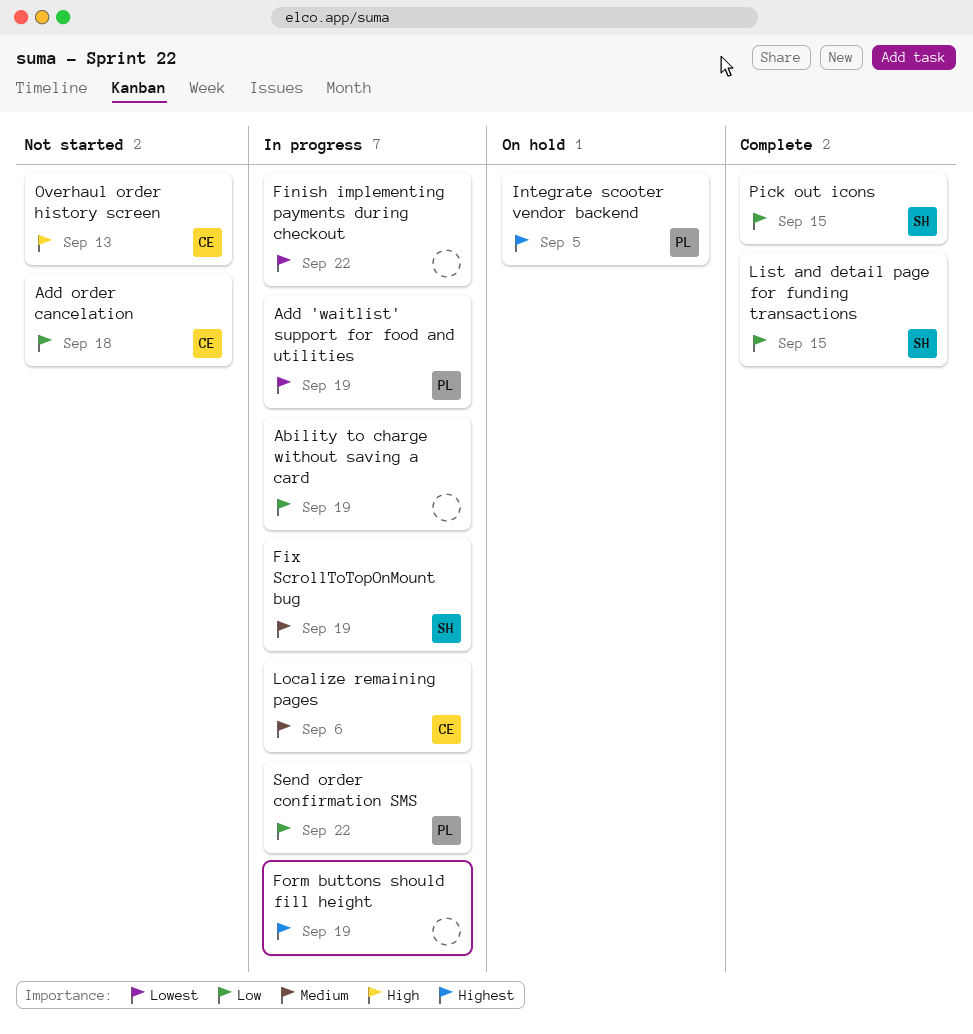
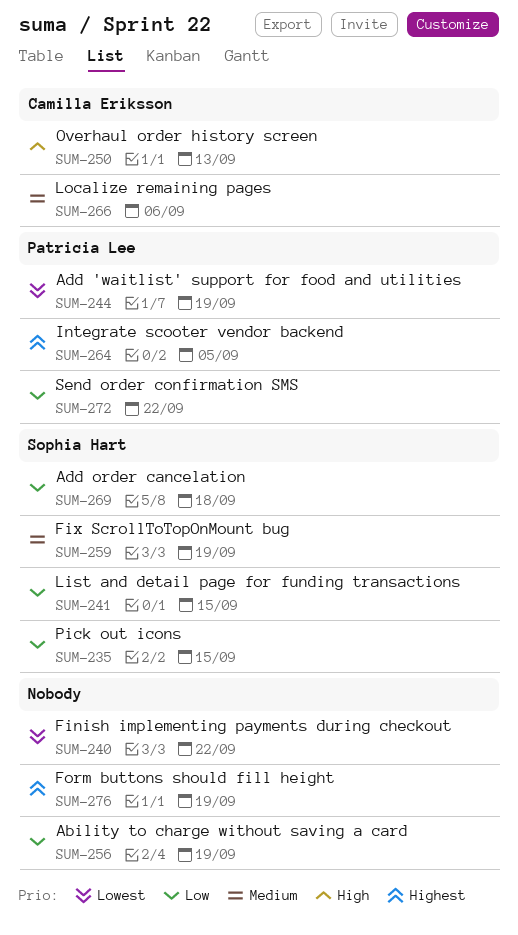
Add order cancelation, owner: Camilla Eriksson -> Sophia Hart

